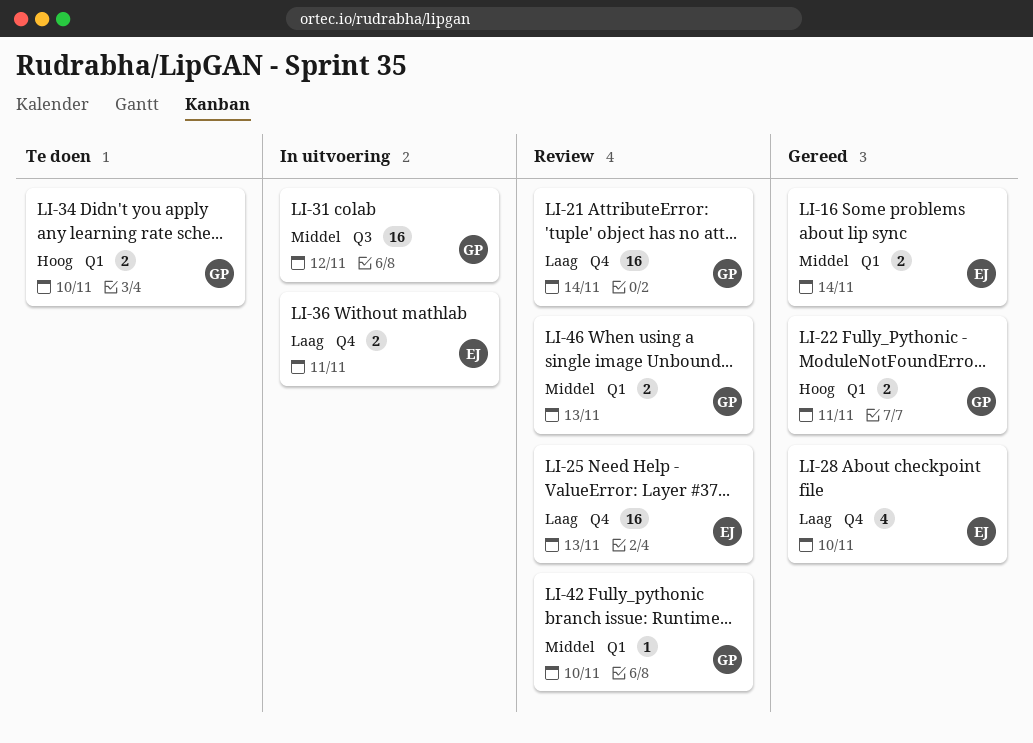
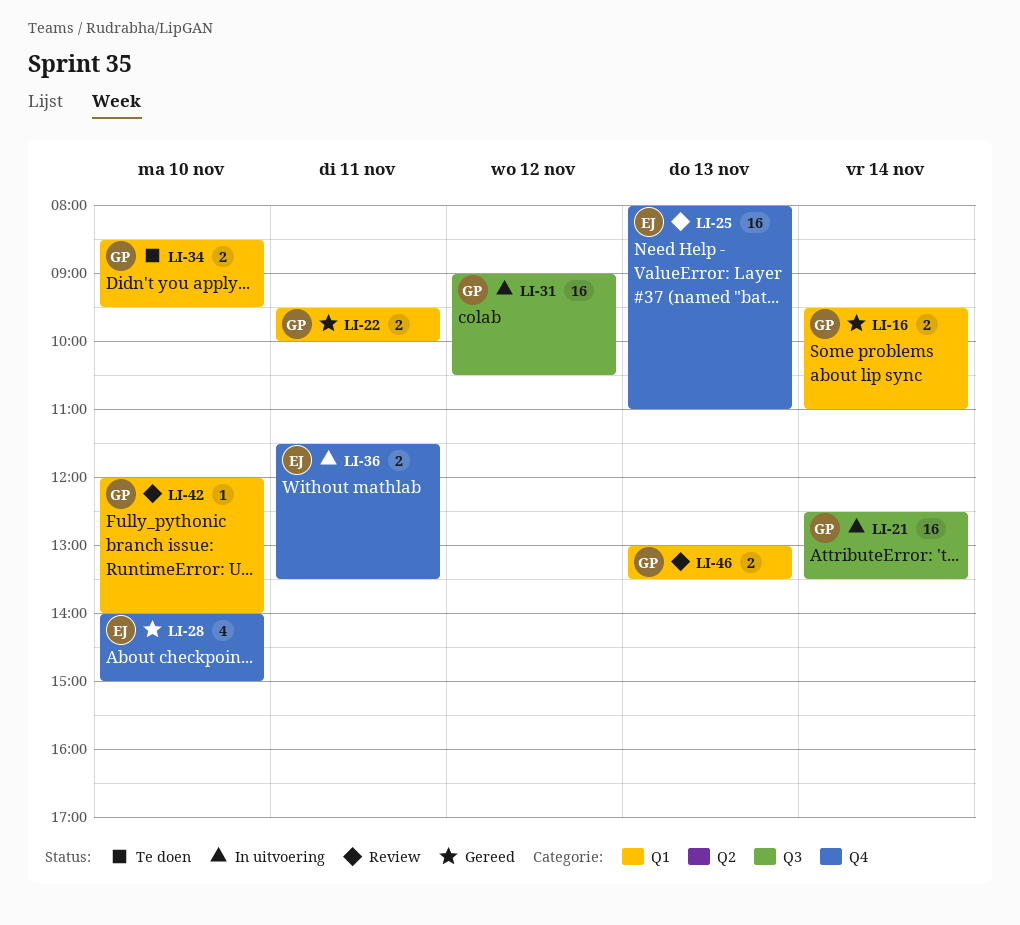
LI-16, owner: EJ -> GP
LI-21, status: Review -> In uitvoering
LI-21, label: Q4 -> Q3

